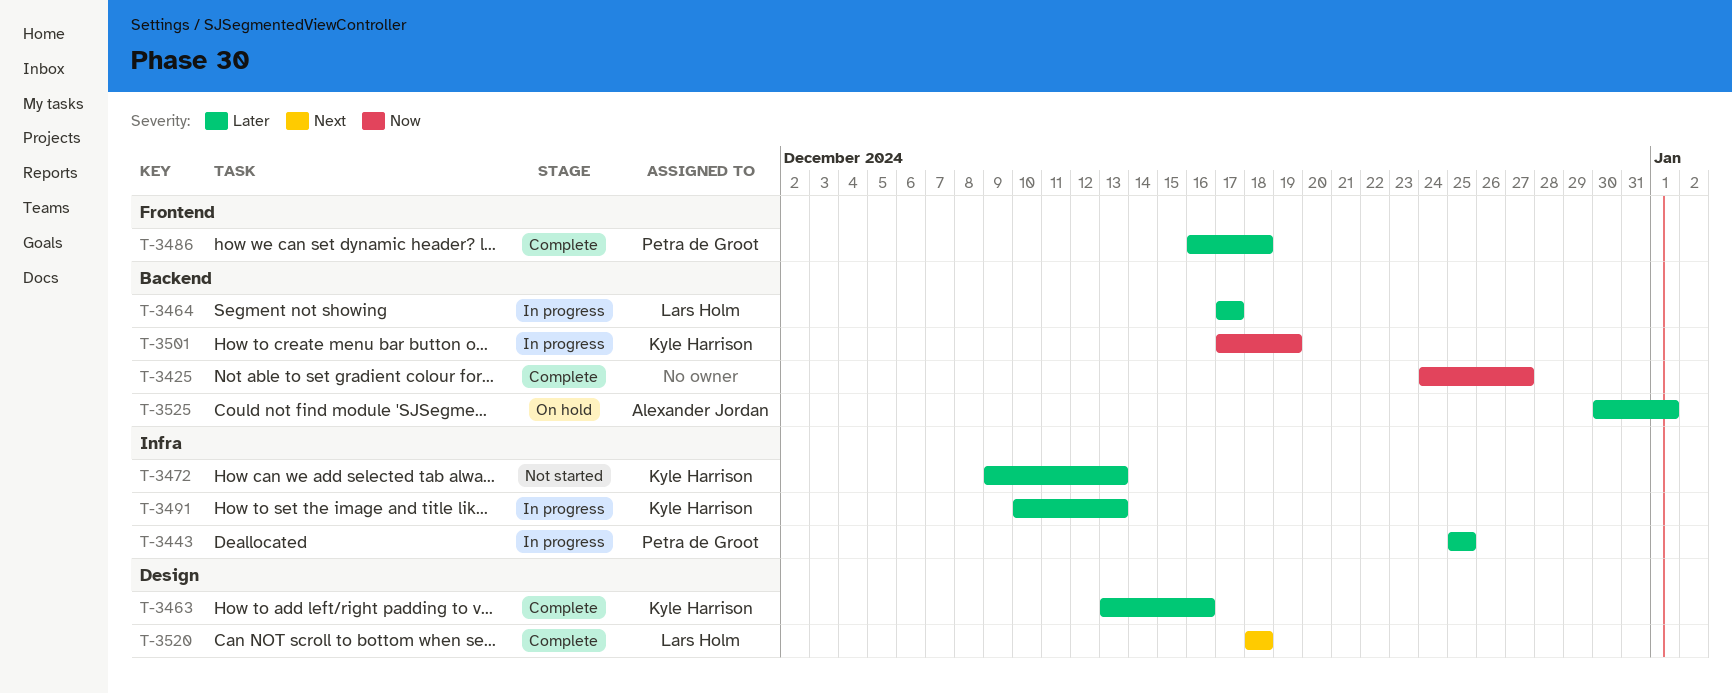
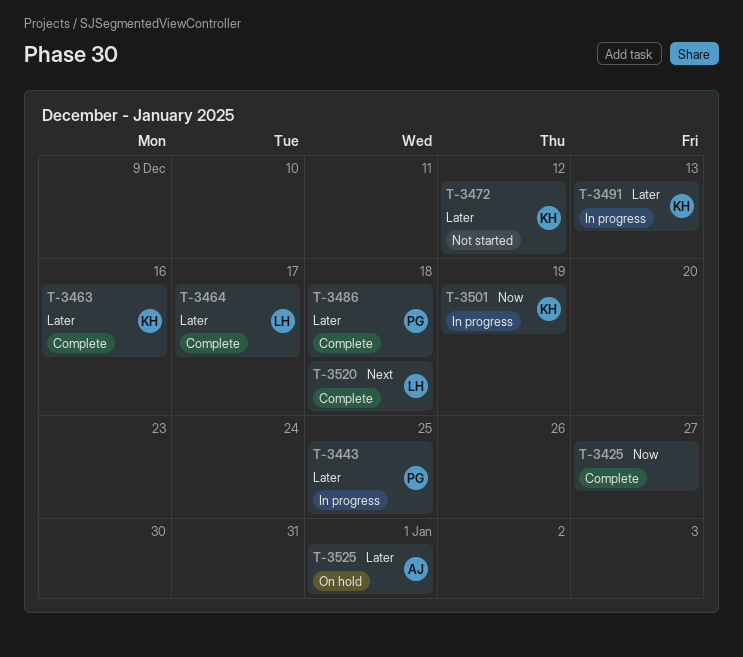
T-3464, status: In progress -> Complete
T-3472, due: Dec 13 -> Dec 12

